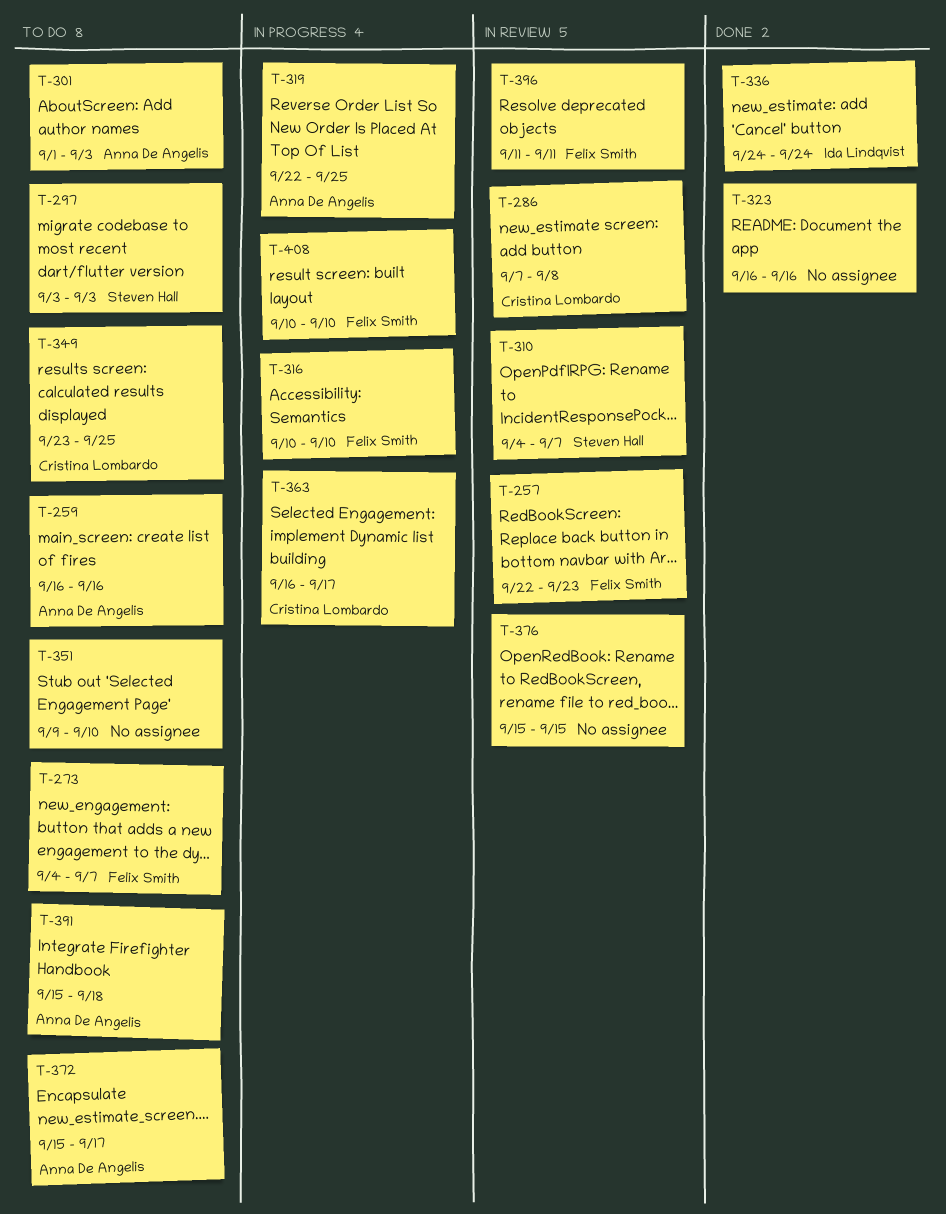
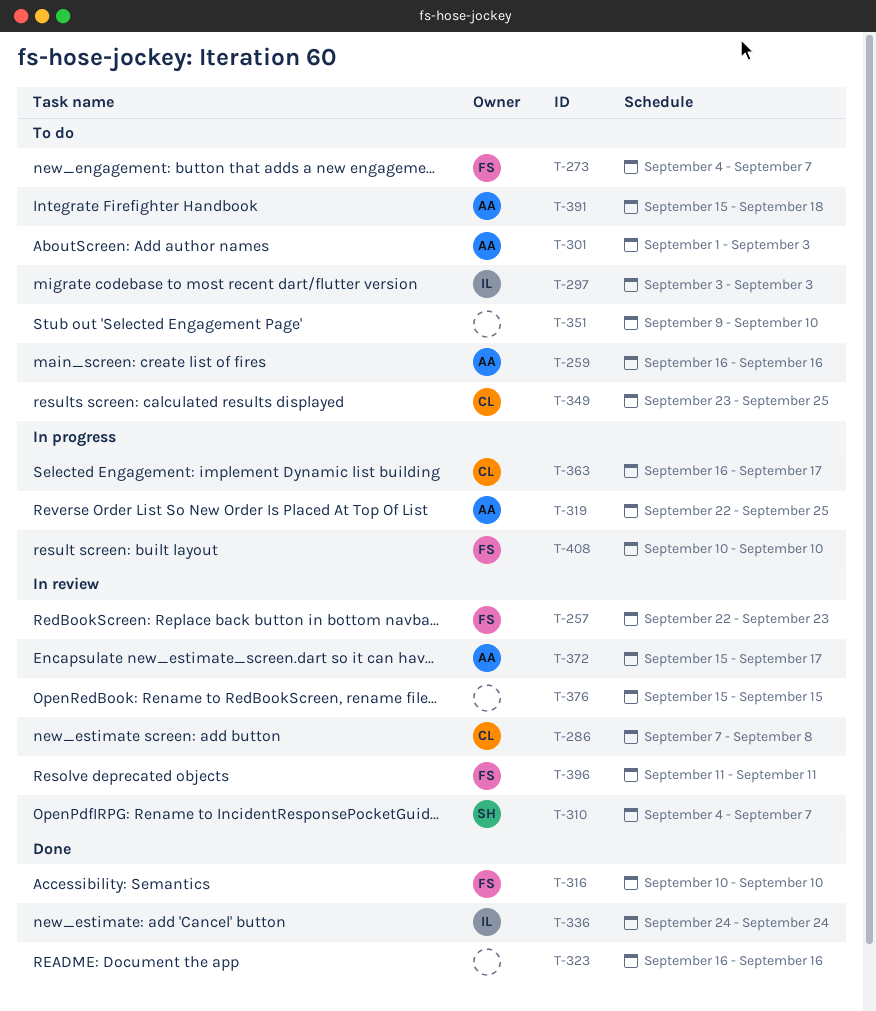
T-297, owner: Steven Hall -> Ida Lindqvist
T-316, status: In progress -> Done
T-372, status: To do -> In review

